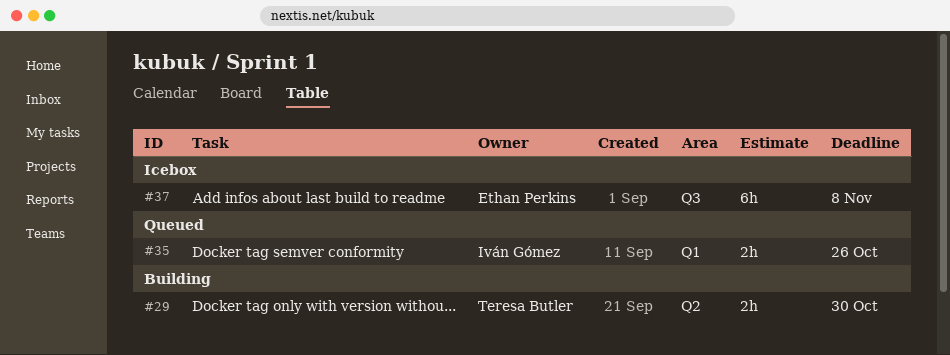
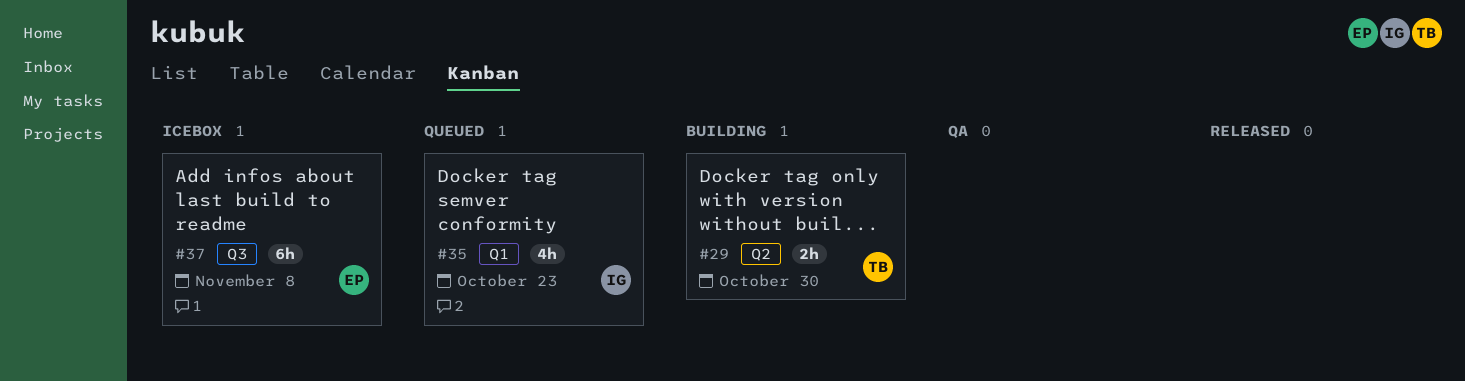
#35, estimate: 2h -> 4h
#35, due: Oct 26 -> Oct 23

